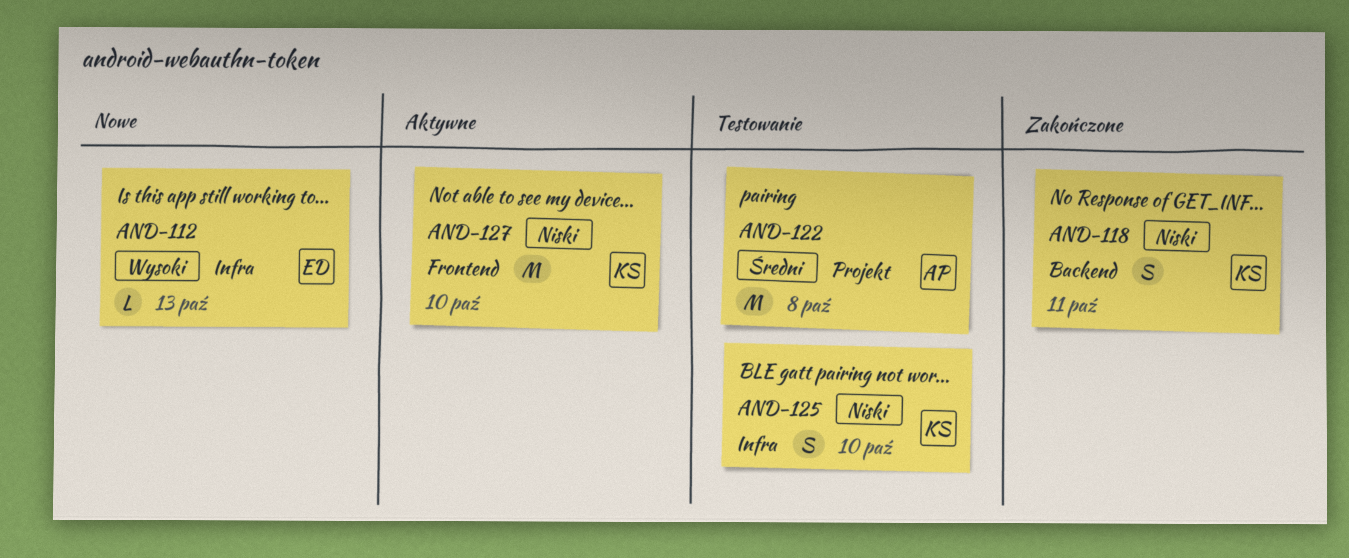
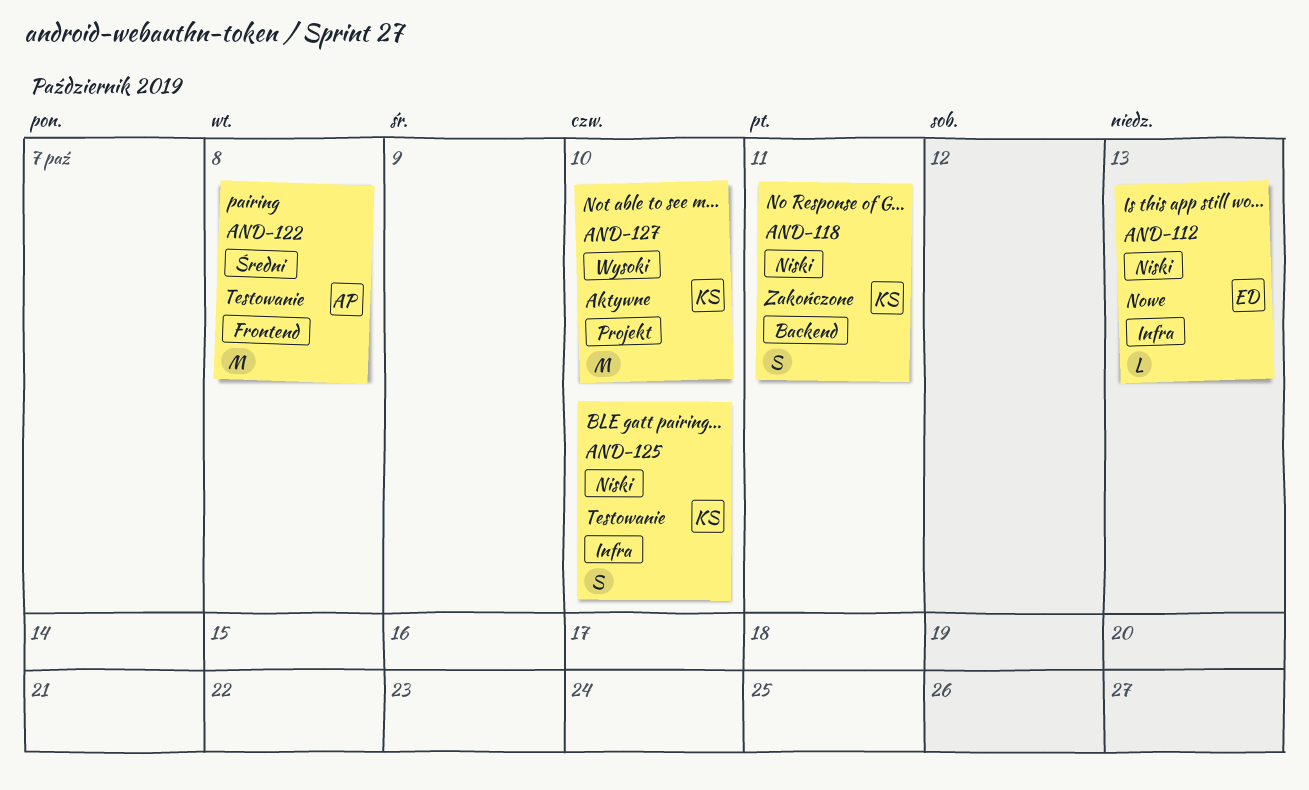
AND-112, priority: Wysoki -> Niski
AND-122, label: Projekt -> Frontend
AND-127, priority: Niski -> Wysoki
AND-127, label: Frontend -> Projekt

